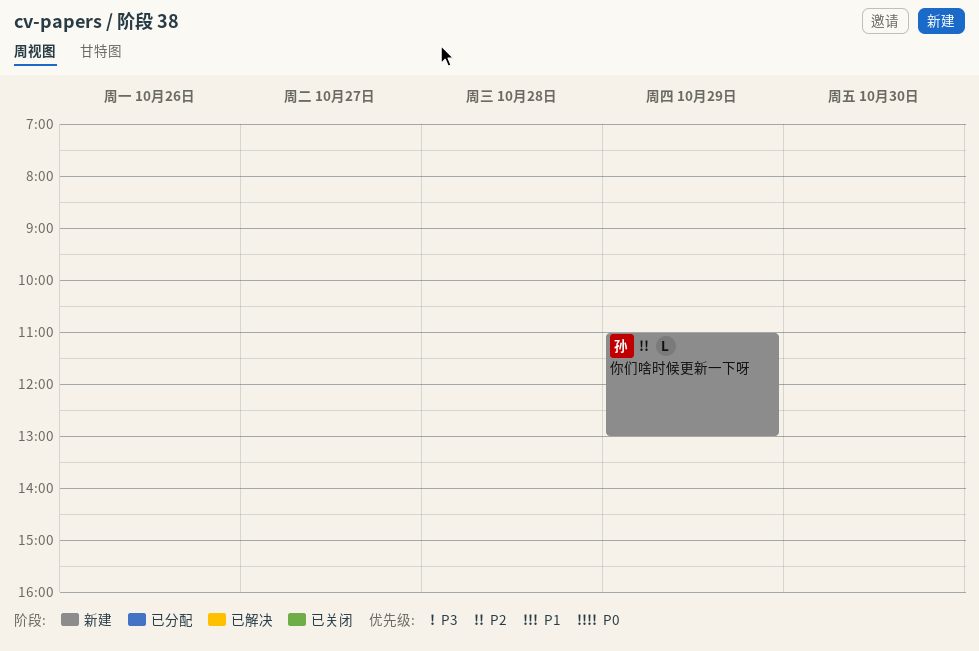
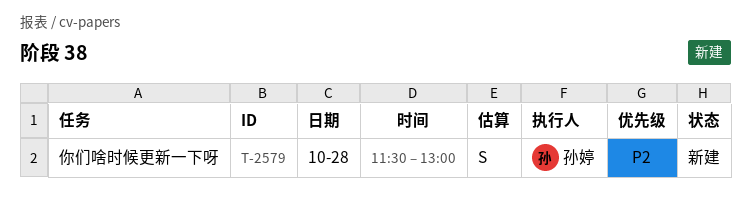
你们啥时候更新一下呀, estimate: L -> S
你们啥时候更新一下呀, day: Oct 29 -> Oct 28
你们啥时候更新一下呀, begins: 11:00 -> 11:30

